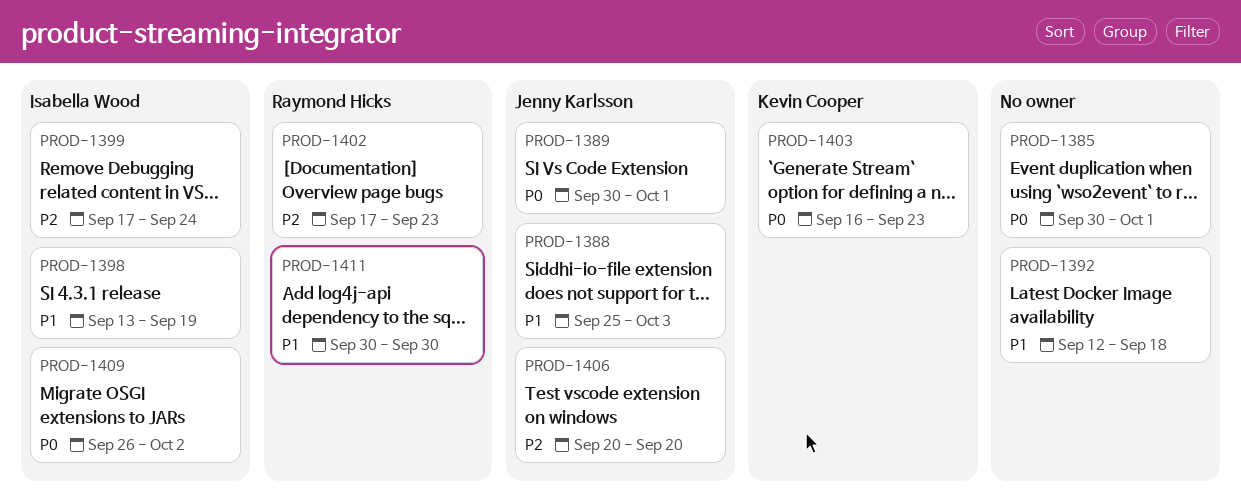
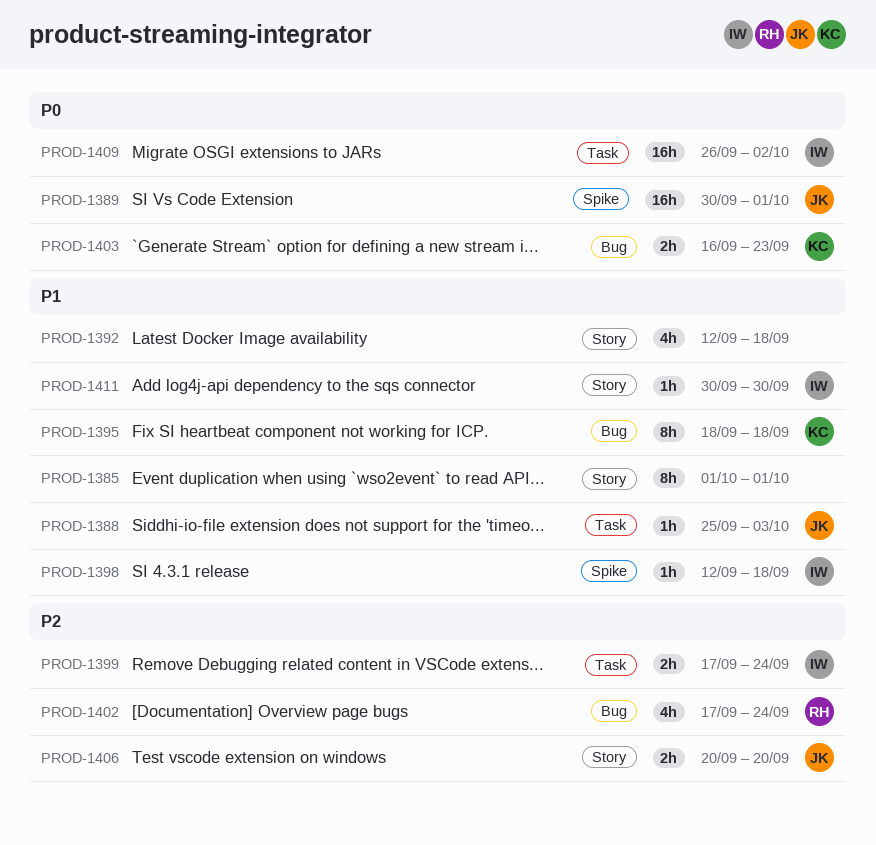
PROD-1385, priority: P0 -> P1
PROD-1385, start: Sep 30 -> Oct 1
PROD-1395: none -> present
PROD-1398, start: Sep 13 -> Sep 12
PROD-1398, due: Sep 19 -> Sep 18
PROD-1402, due: Sep 23 -> Sep 24
PROD-1411, owner: Raymond Hicks -> Isabella Wood

